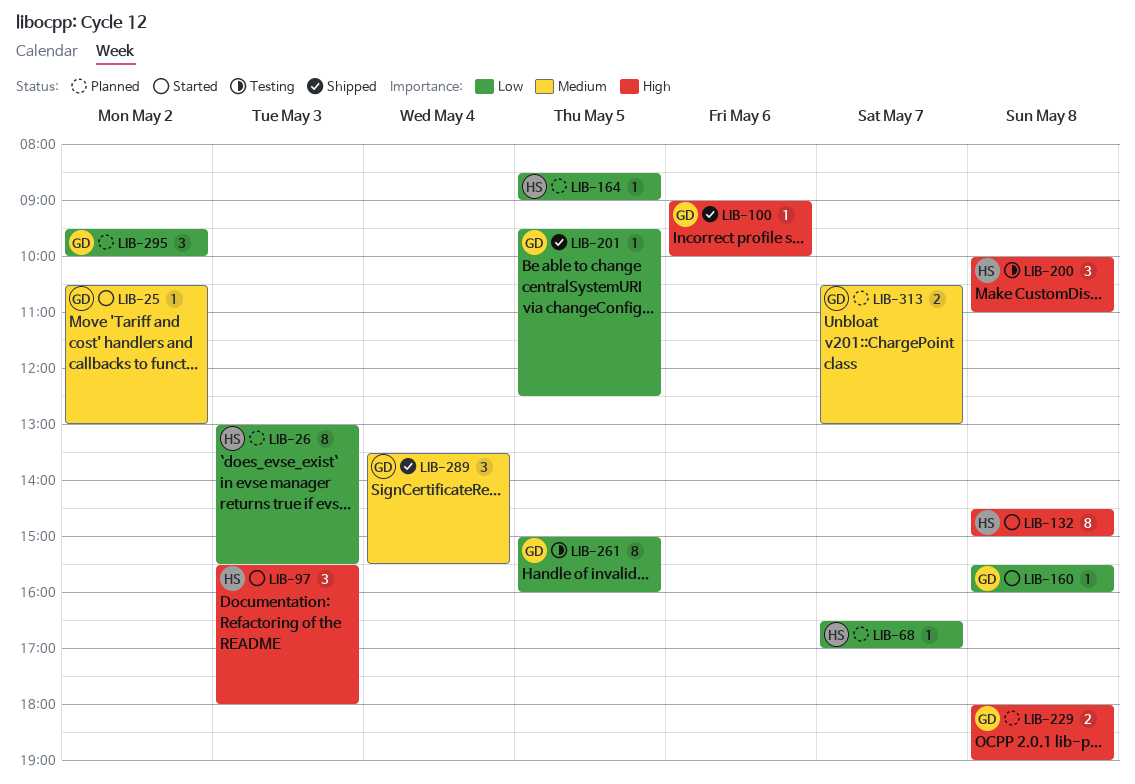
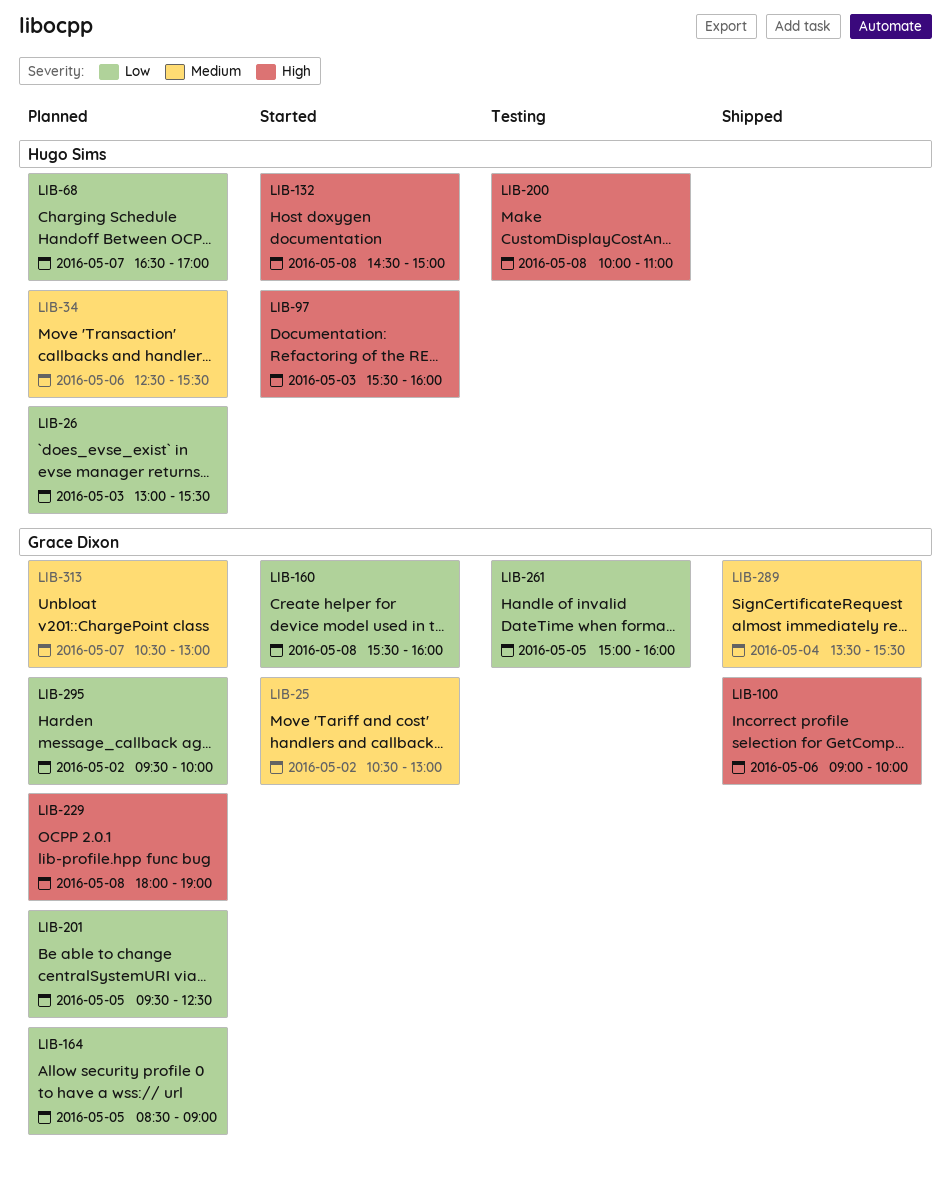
LIB-34: none -> present
LIB-97, ends: 18:00 -> 16:00
LIB-164, owner: Hugo Sims -> Grace Dixon
LIB-201, status: Shipped -> Planned

